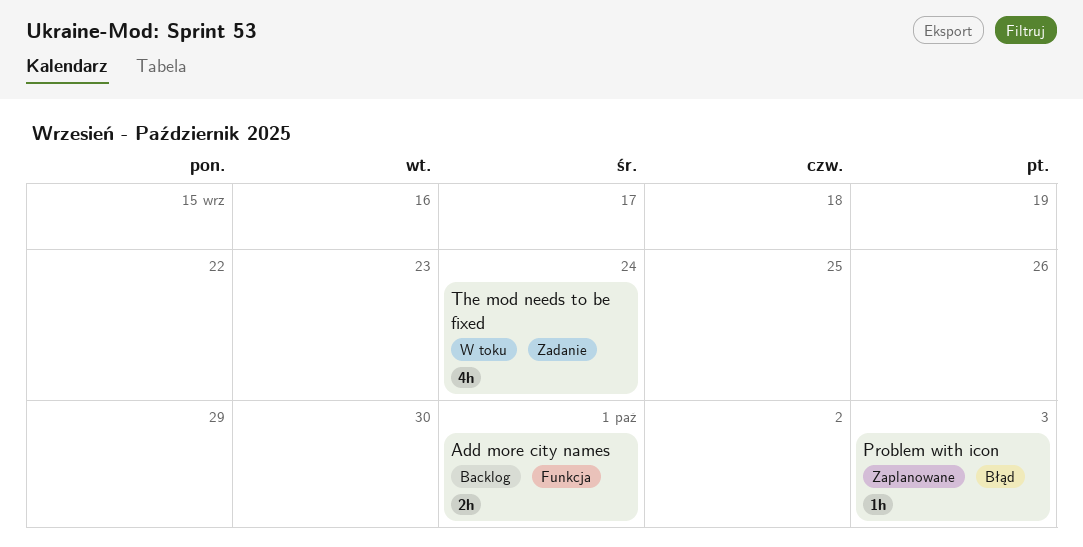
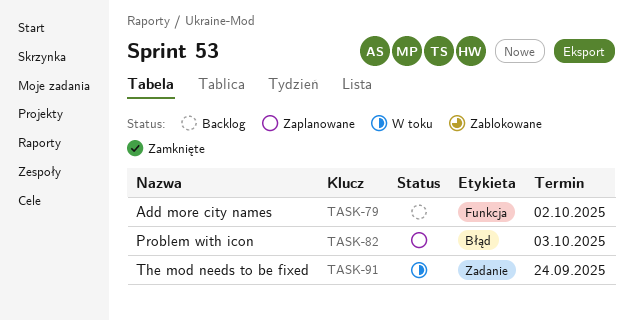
Add more city names, due: Oct 1 -> Oct 2

